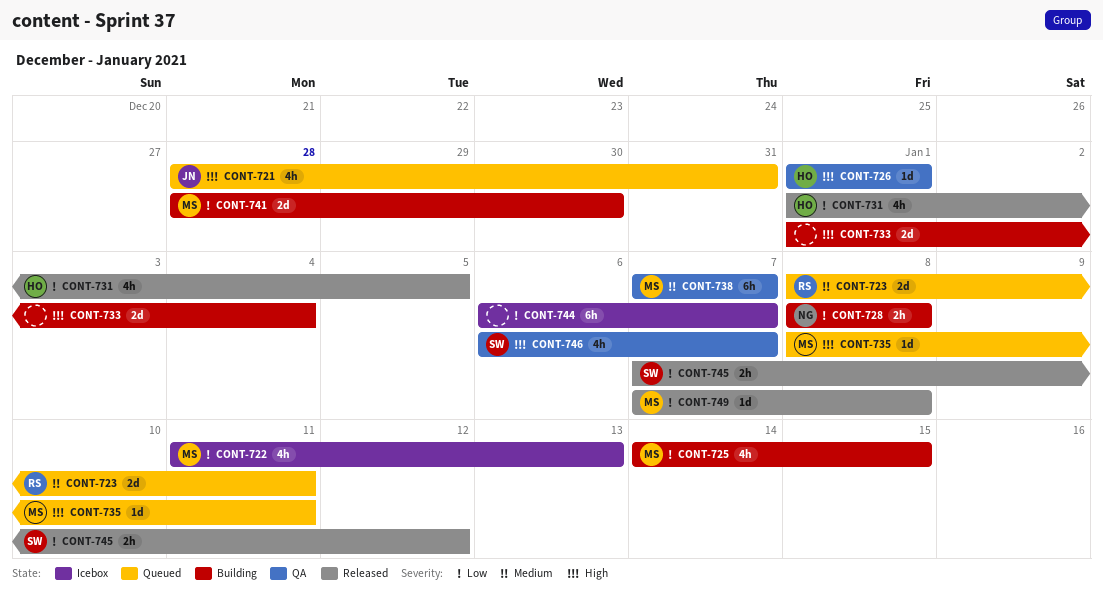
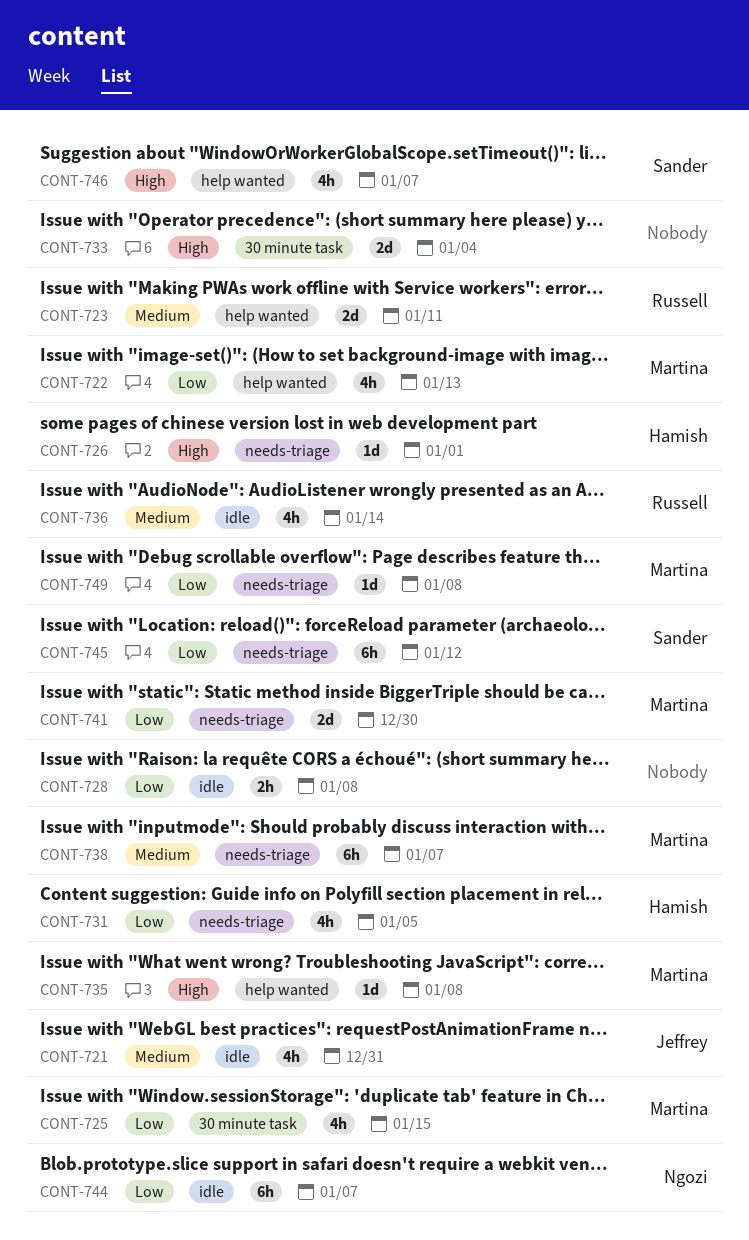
CONT-721, priority: High -> Medium
CONT-728, owner: Ngozi -> none
CONT-735, due: Jan 11 -> Jan 8
CONT-736: none -> present
CONT-744, owner: none -> Ngozi
CONT-745, estimate: 2h -> 6h

